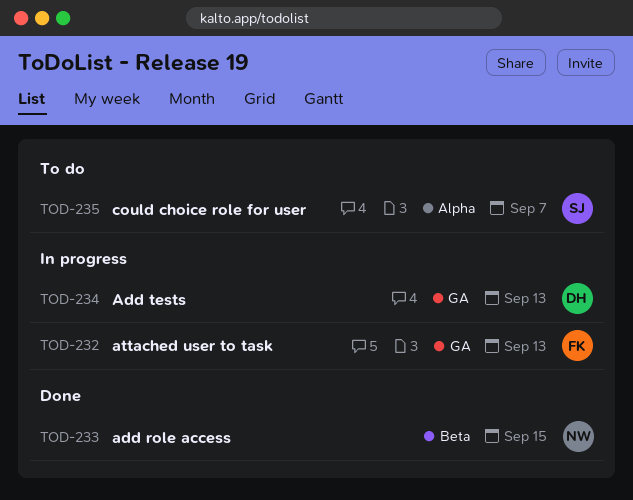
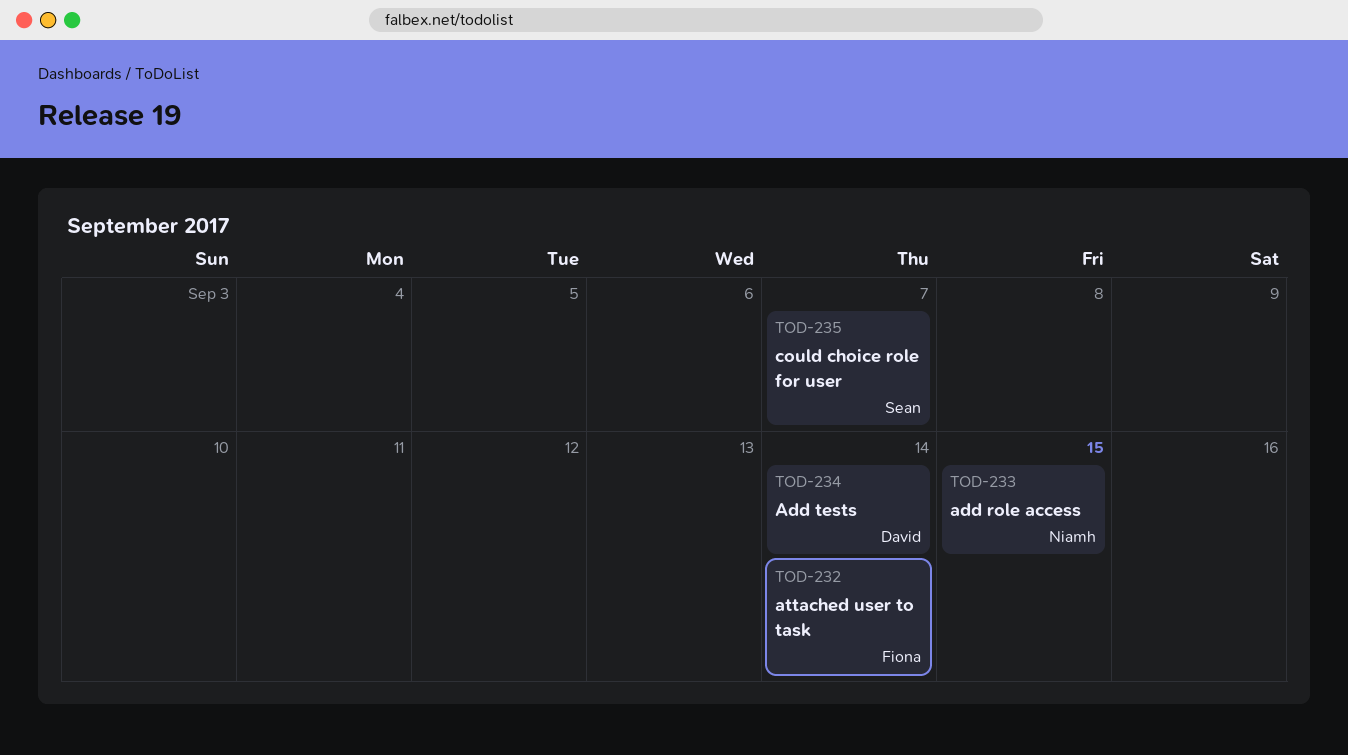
TOD-232, due: Sep 13 -> Sep 14
TOD-234, due: Sep 13 -> Sep 14

